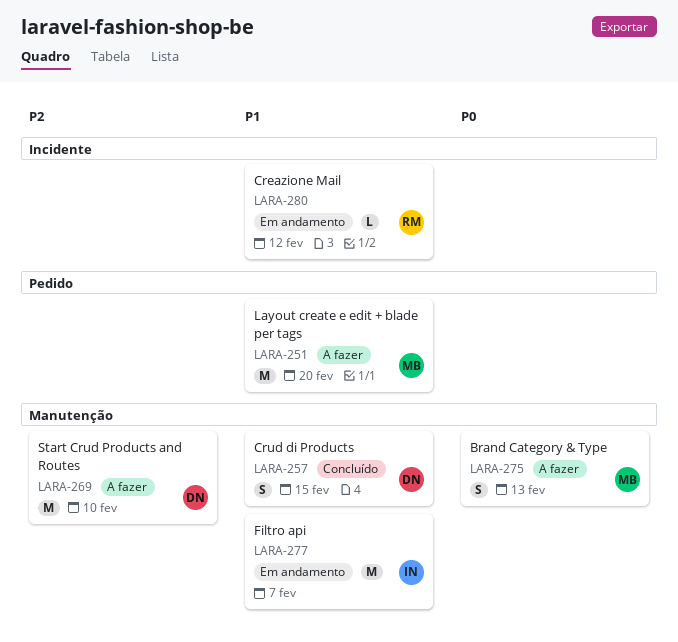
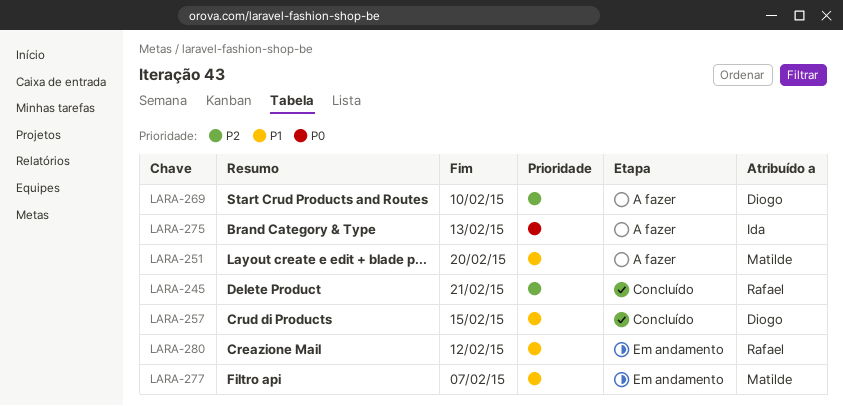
LARA-245: none -> present
LARA-275, owner: Matilde -> Ida
LARA-277, owner: Ida -> Matilde

